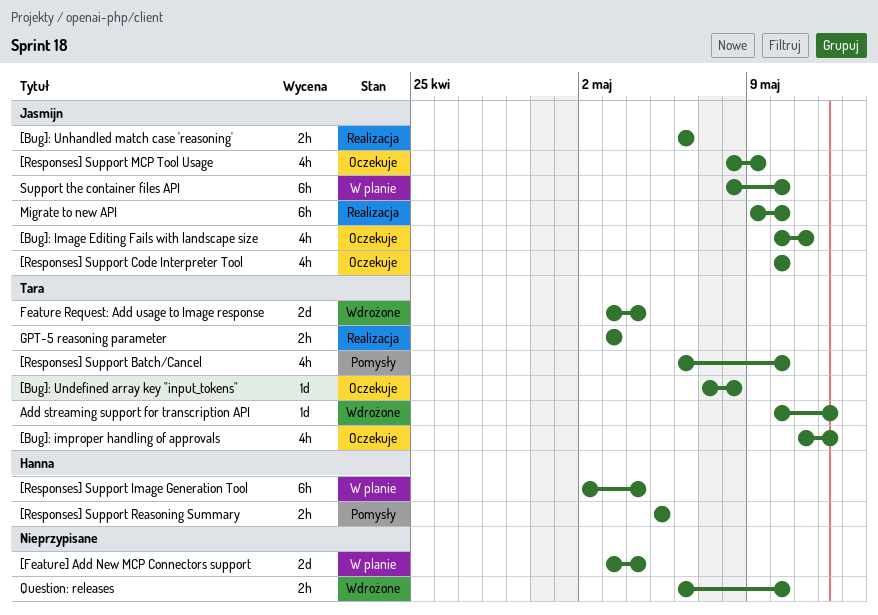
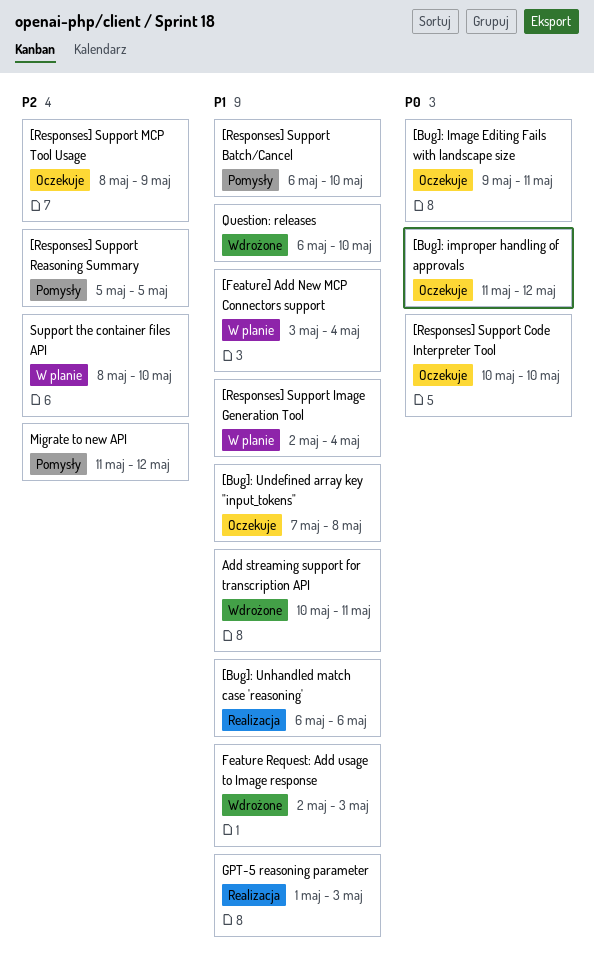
[Bug]: Image Editing Fails with landscape size, start: May 10 -> May 9
Add streaming support for transcription API, due: May 12 -> May 11
Feature Request: Add usage to Image response, start: May 3 -> May 2
Feature Request: Add usage to Image response, due: May 4 -> May 3
GPT-5 reasoning parameter, start: May 3 -> May 1
Migrate to new API, status: Realizacja -> Pomysły
Migrate to new API, start: May 9 -> May 11
Migrate to new API, due: May 10 -> May 12

